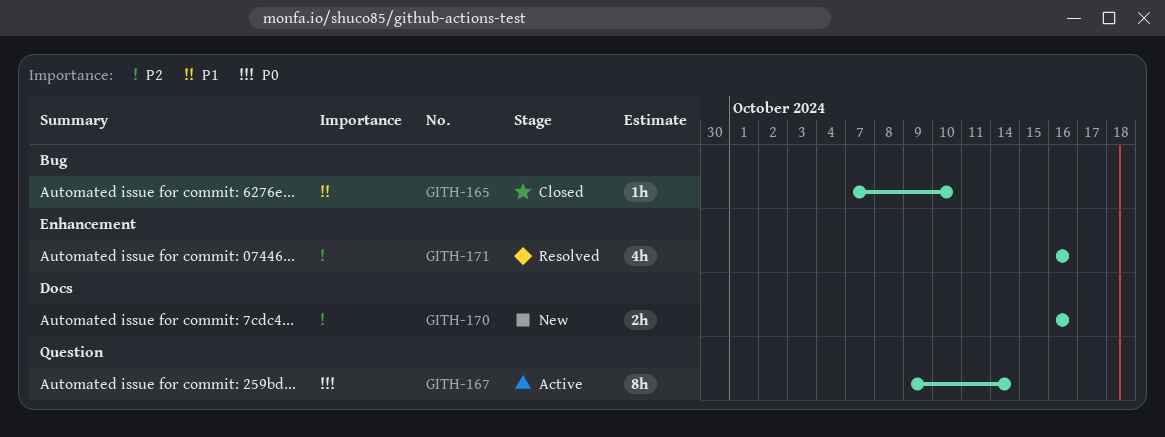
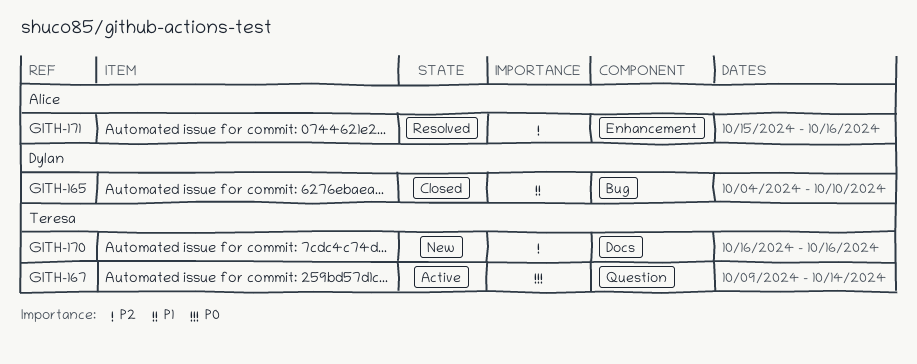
GITH-165, start: Oct 7 -> Oct 4
GITH-171, start: Oct 16 -> Oct 15

